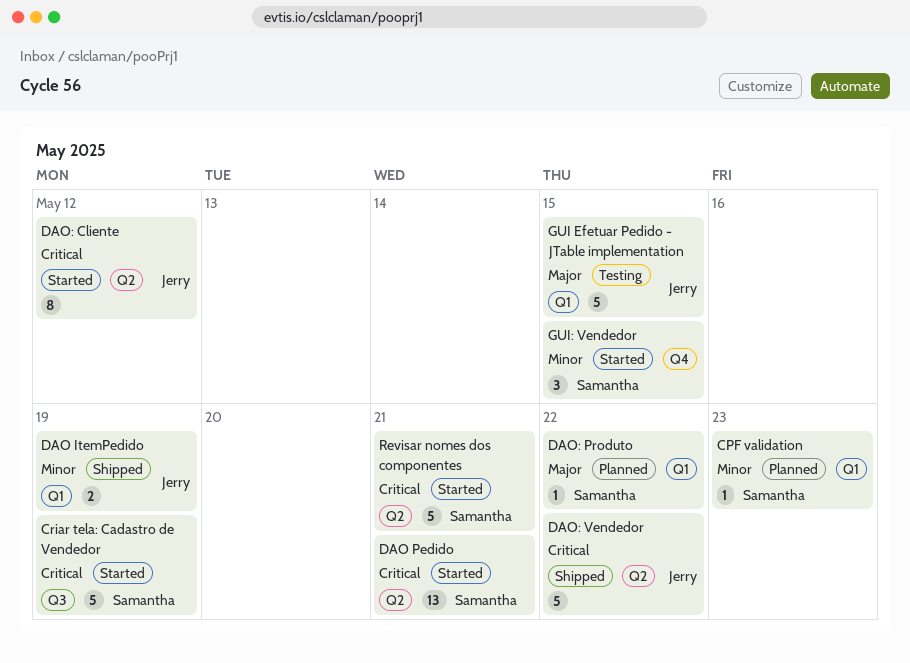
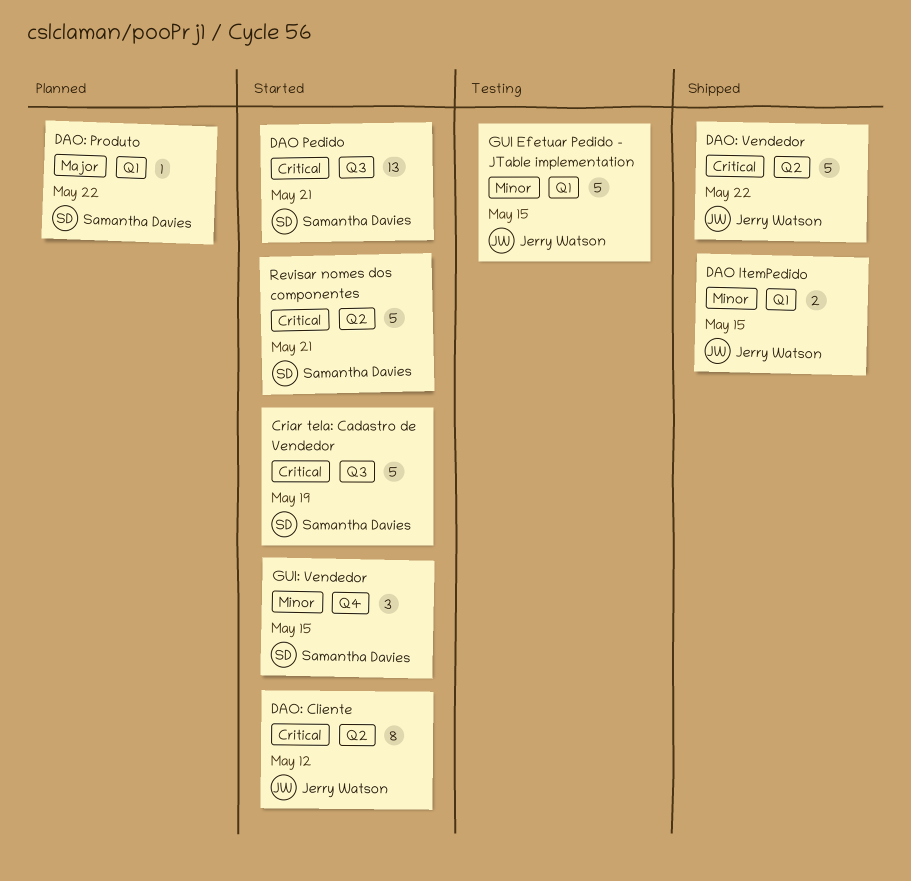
CPF validation: present -> none
DAO ItemPedido, due: May 19 -> May 15
DAO Pedido, label: Q2 -> Q3
GUI Efetuar Pedido - JTable implementation, priority: Major -> Minor

